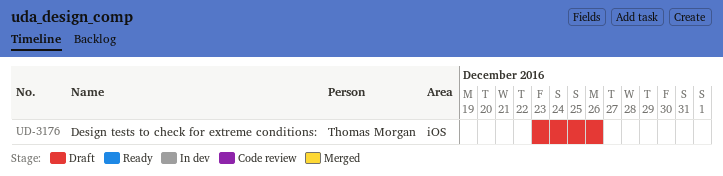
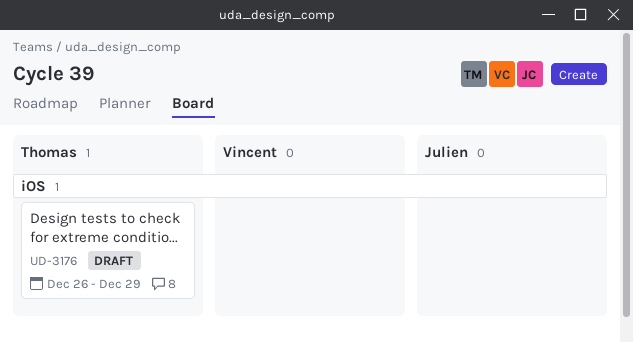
UD-3176, start: Dec 23 -> Dec 26
UD-3176, due: Dec 26 -> Dec 29

